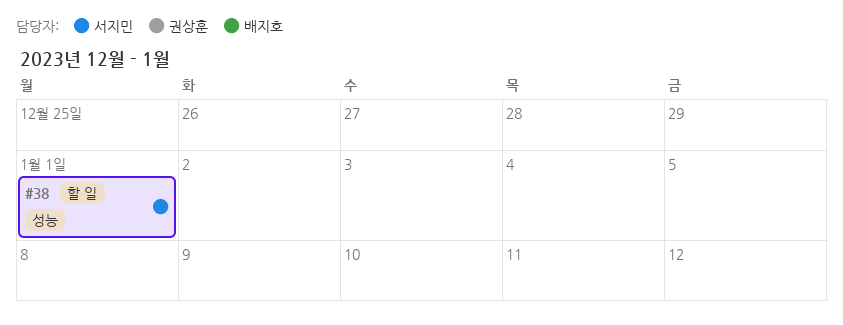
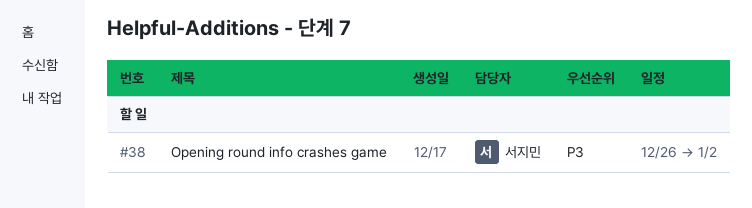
#38, due: Jan 1 -> Jan 2

